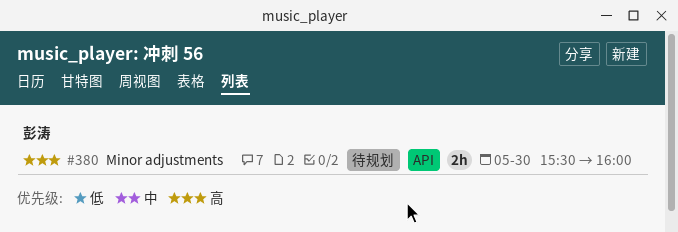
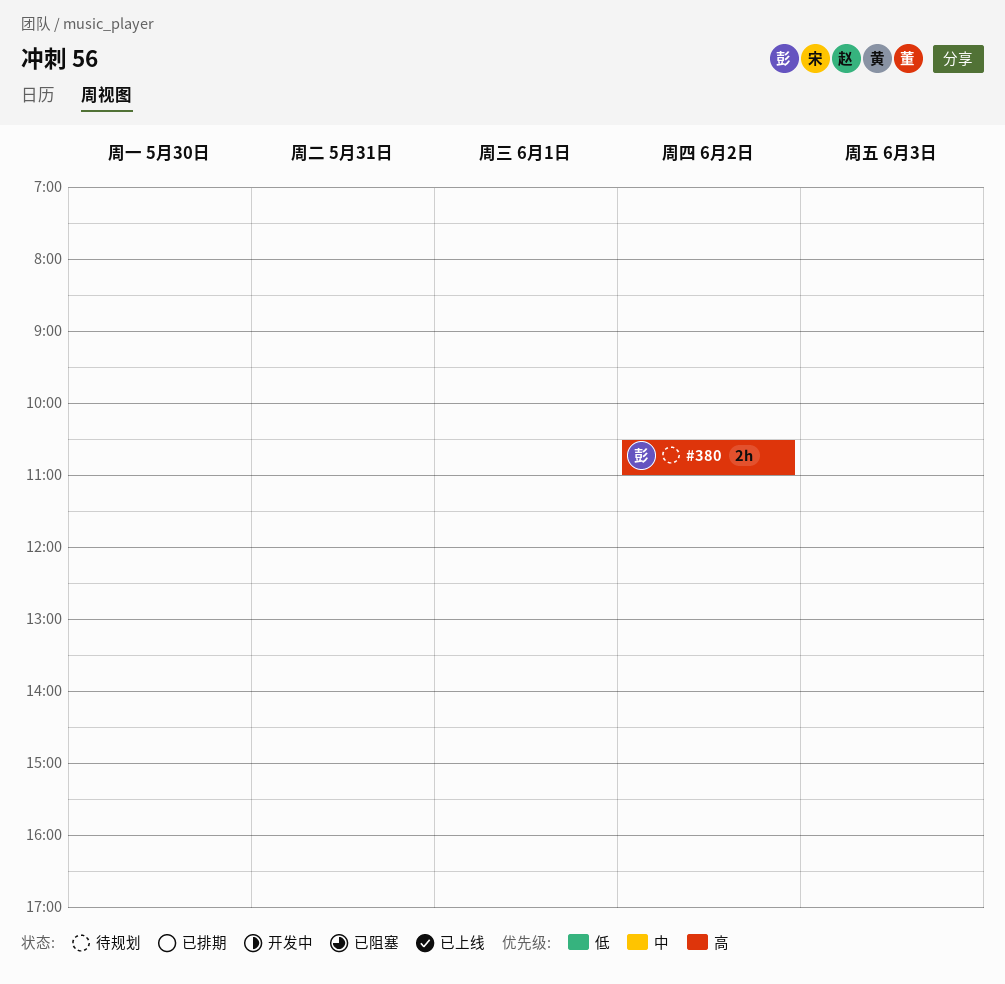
#380, day: May 30 -> Jun 2
#380, begins: 15:30 -> 10:30
#380, ends: 16:00 -> 11:00

